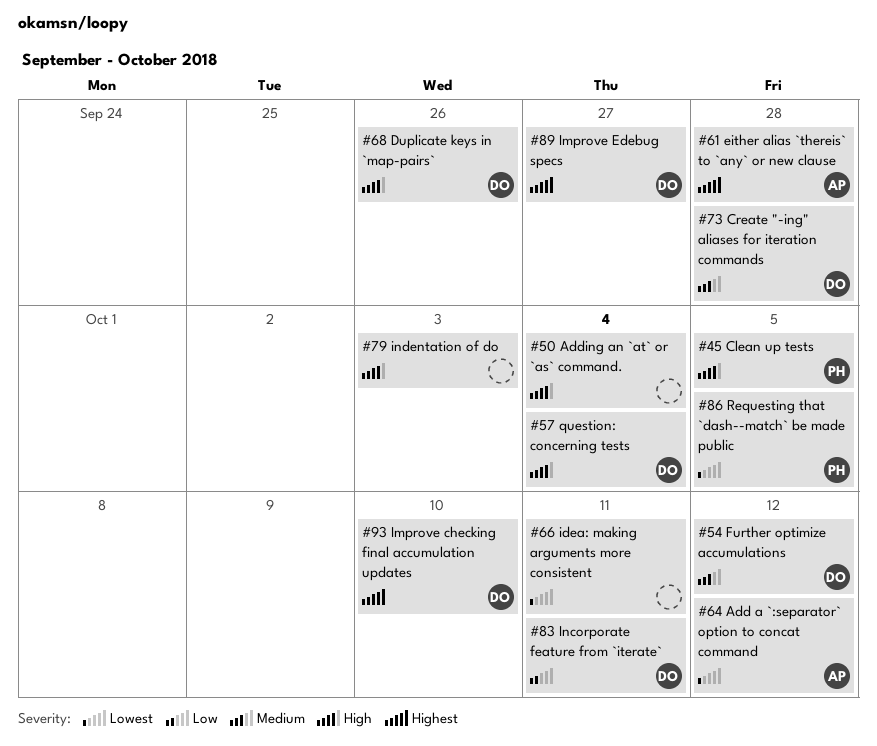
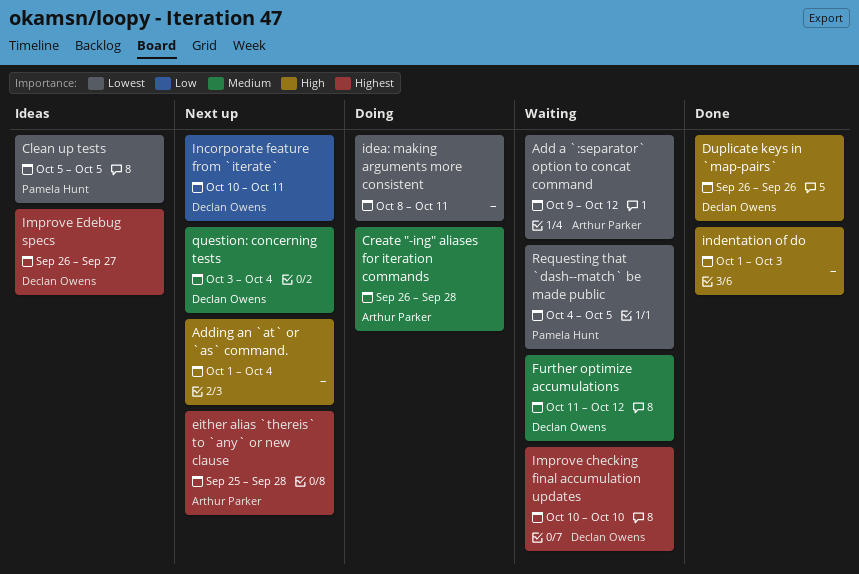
Clean up tests, priority: High -> Lowest
Create "-ing" aliases for iteration commands, owner: Declan Owens -> Arthur Parker
question: concerning tests, priority: High -> Medium

